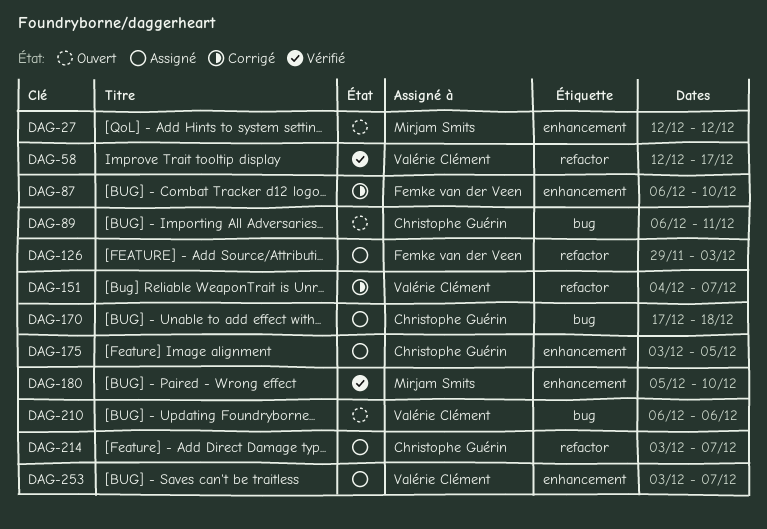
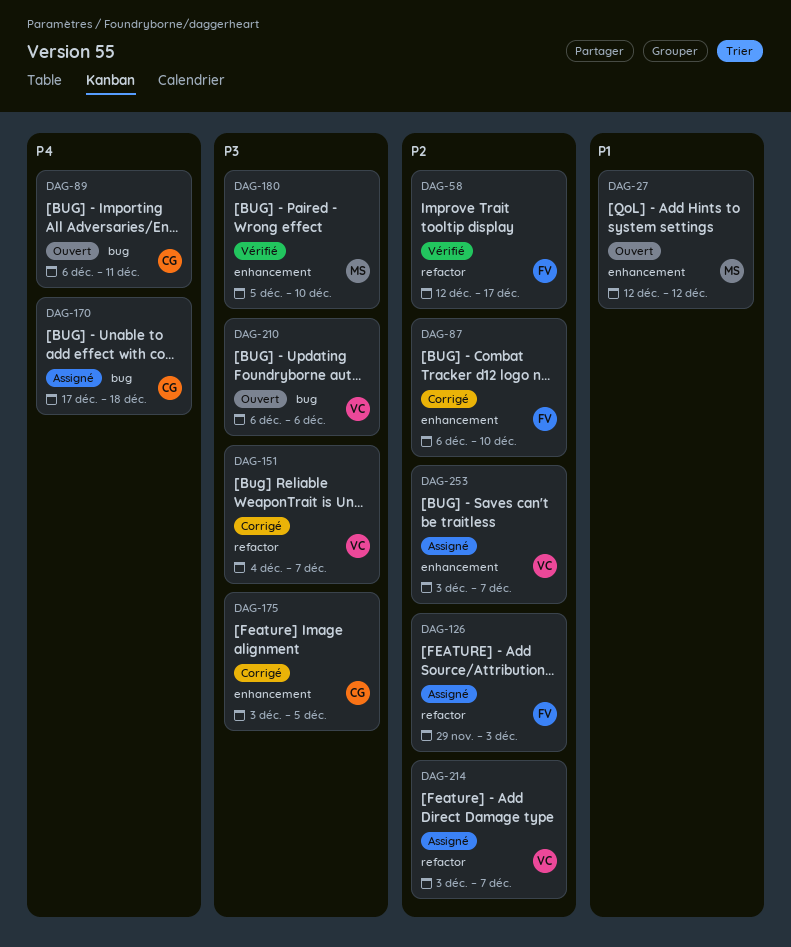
DAG-58, owner: Valérie Clément -> Femke van der Veen
DAG-175, status: Assigné -> Corrigé
DAG-214, owner: Christophe Guérin -> Valérie Clément

